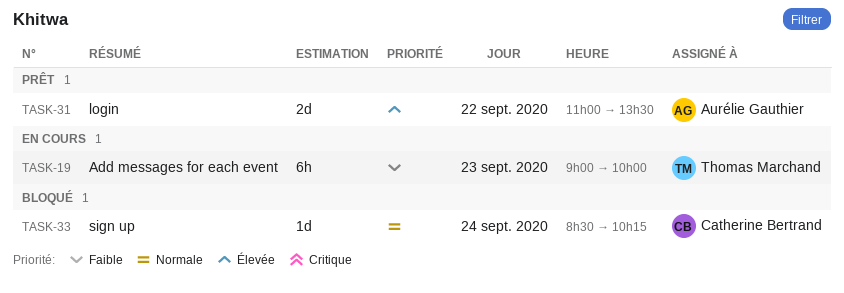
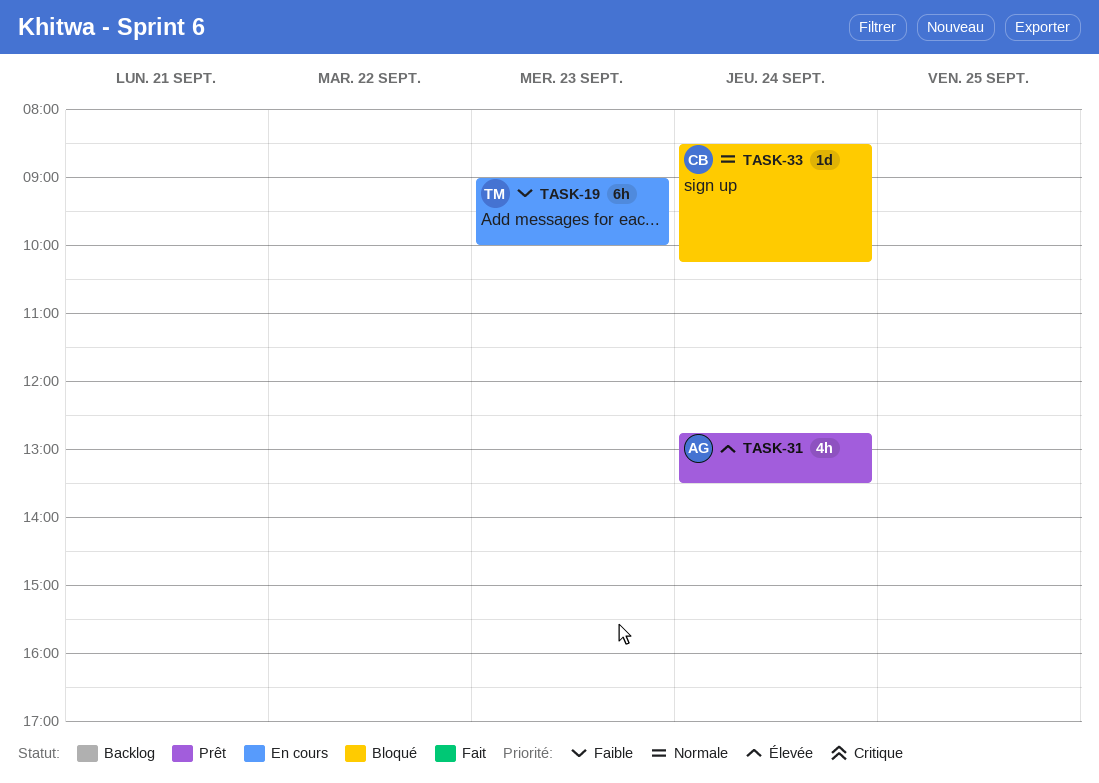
TASK-31, estimate: 2d -> 4h
TASK-31, day: Sep 22 -> Sep 24
TASK-31, begins: 11:00 -> 12:45

